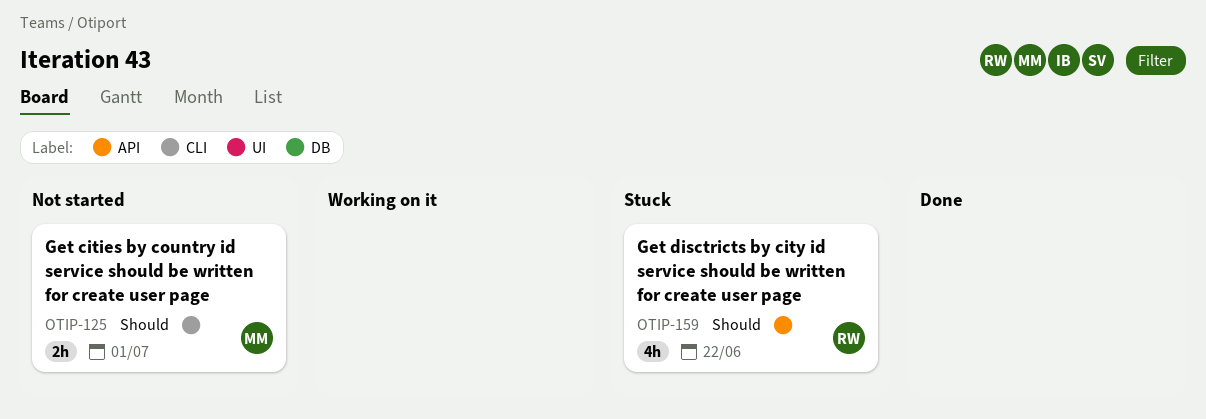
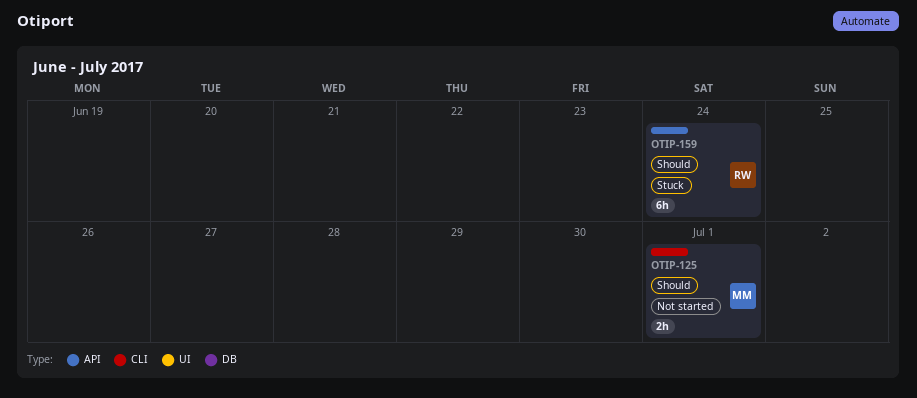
OTIP-159, estimate: 4h -> 6h
OTIP-159, due: Jun 22 -> Jun 24

